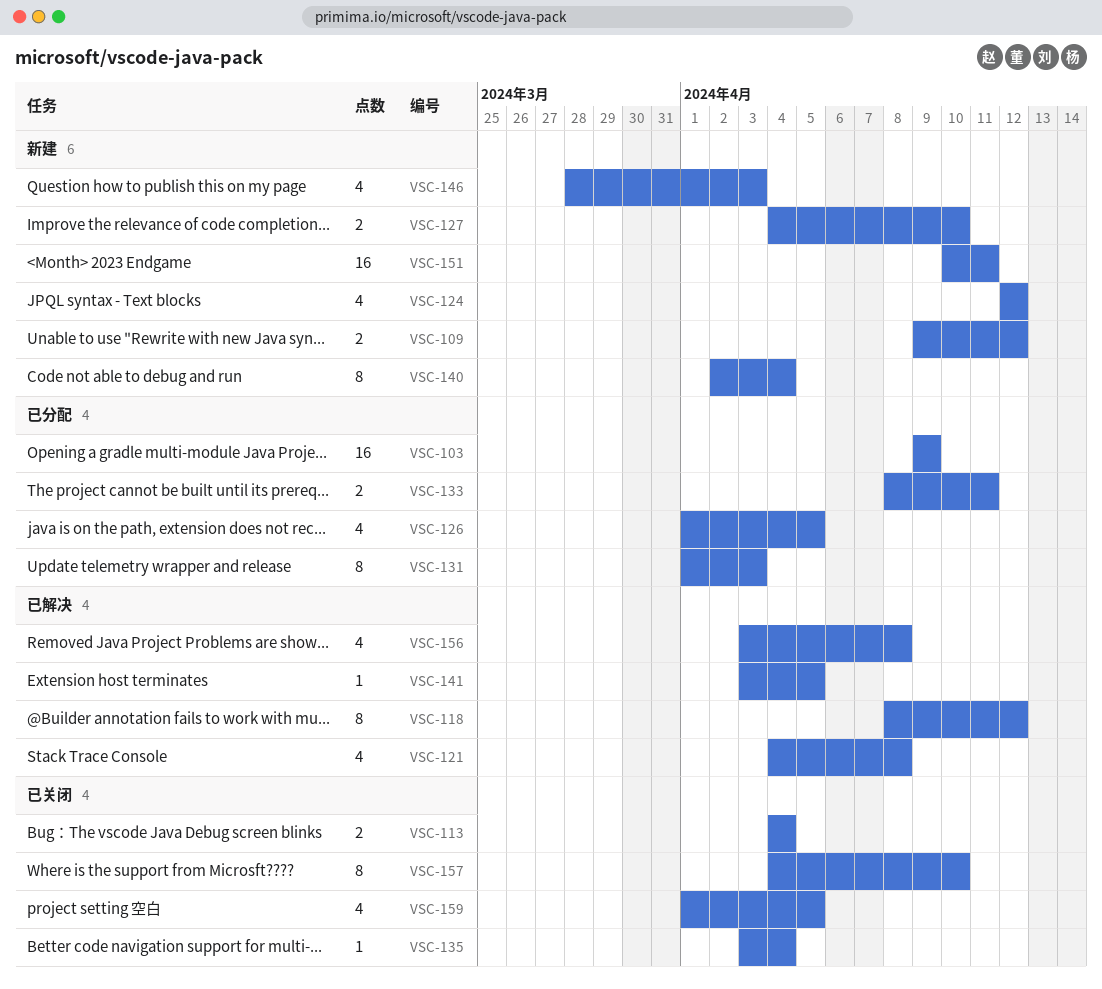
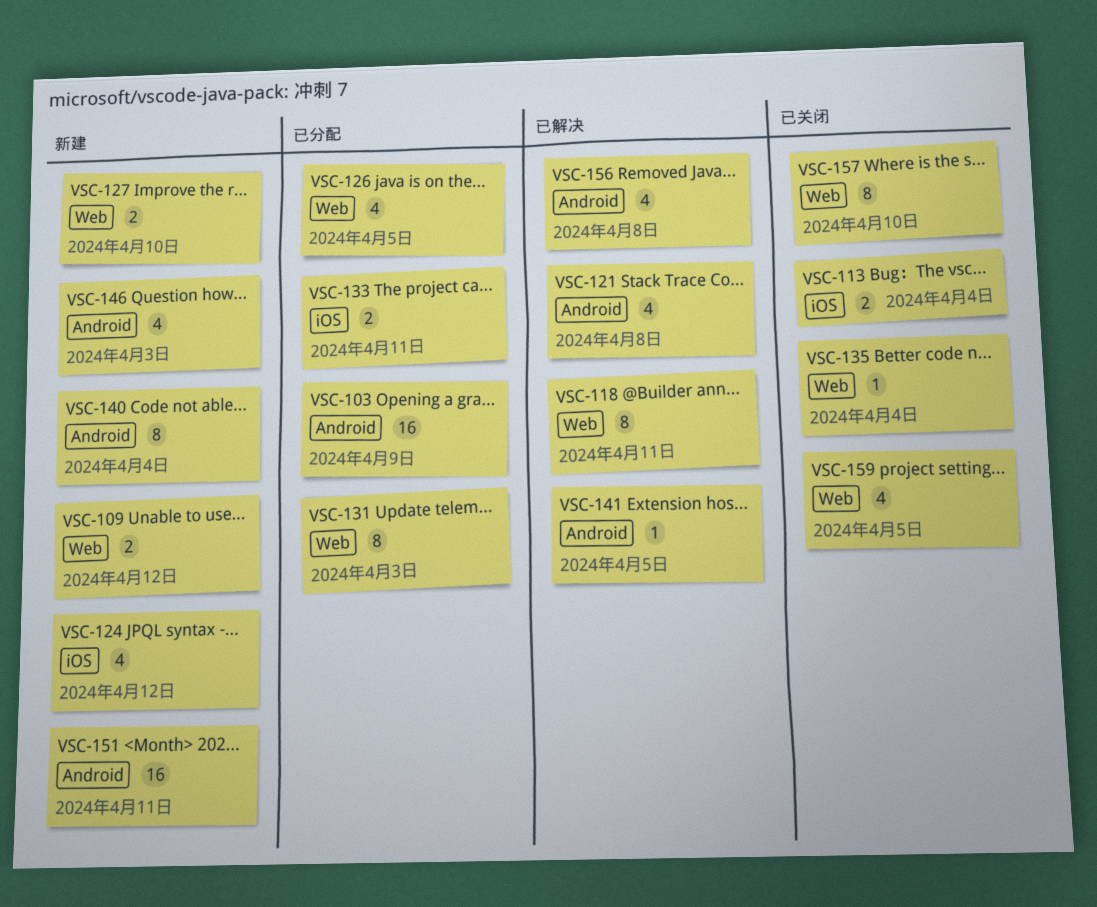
VSC-118, due: Apr 12 -> Apr 11

